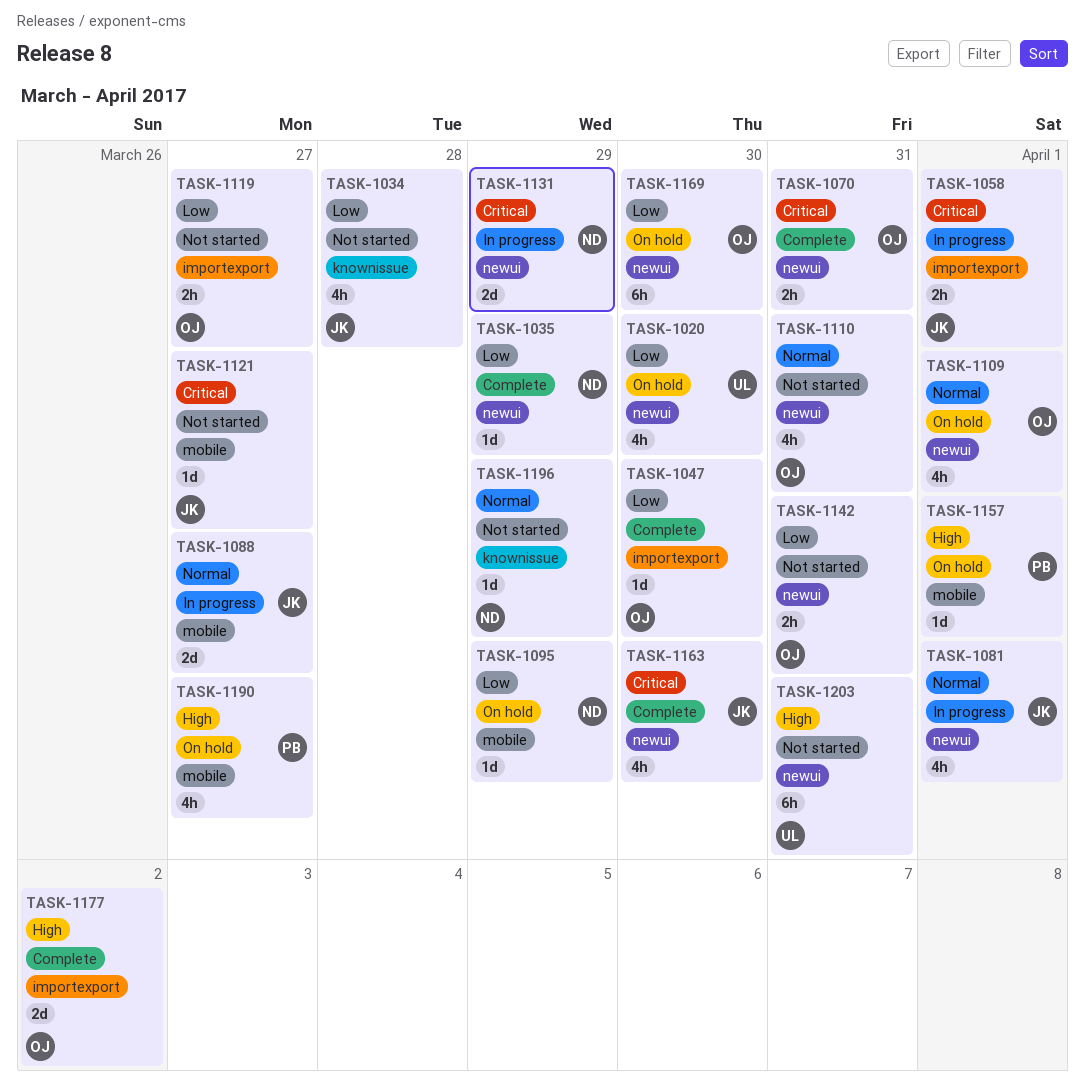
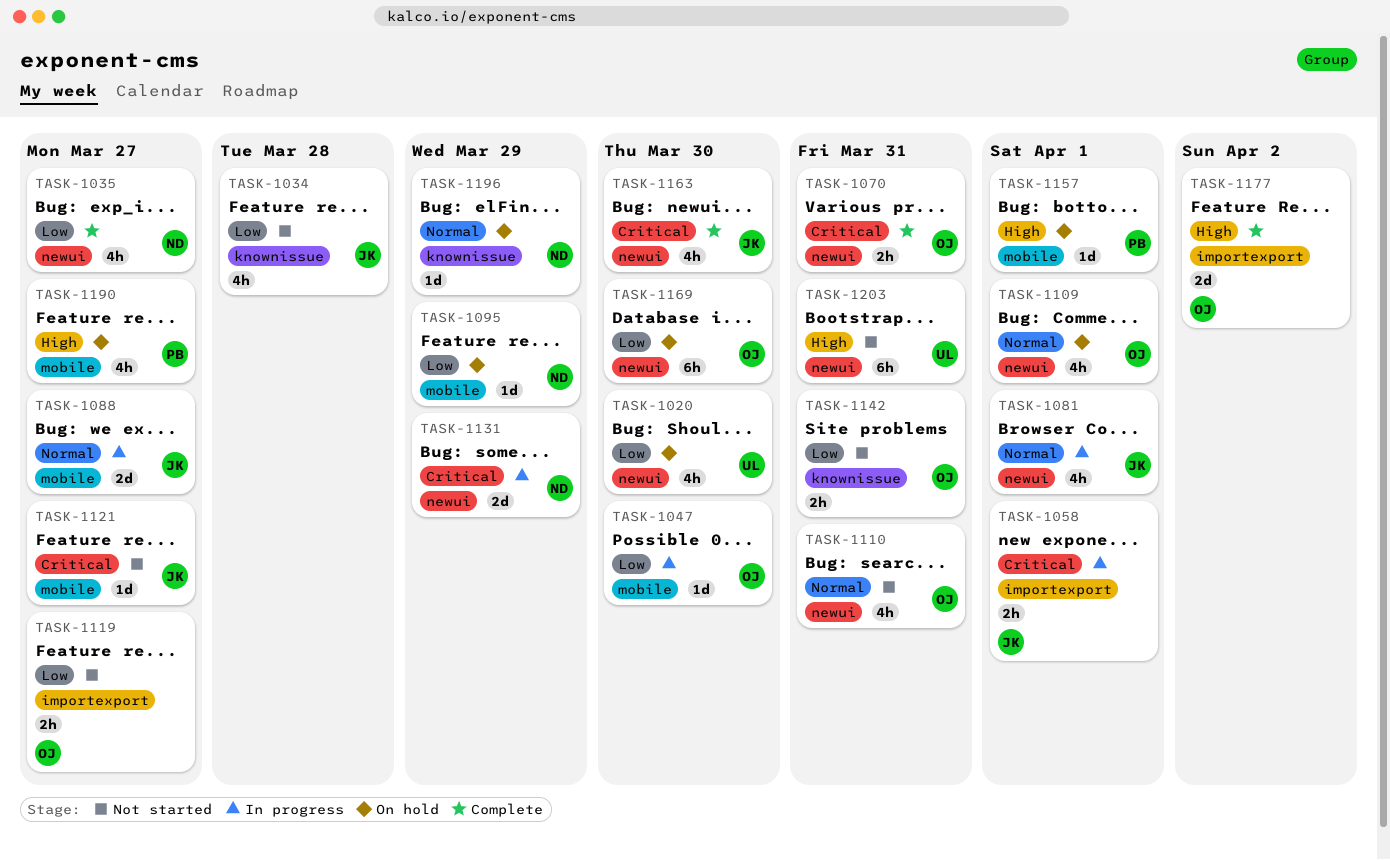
TASK-1035, estimate: 1d -> 4h
TASK-1035, due: Mar 29 -> Mar 27
TASK-1047, status: Complete -> In progress
TASK-1047, label: importexport -> mobile
TASK-1142, label: newui -> knownissue
TASK-1196, status: Not started -> On hold

